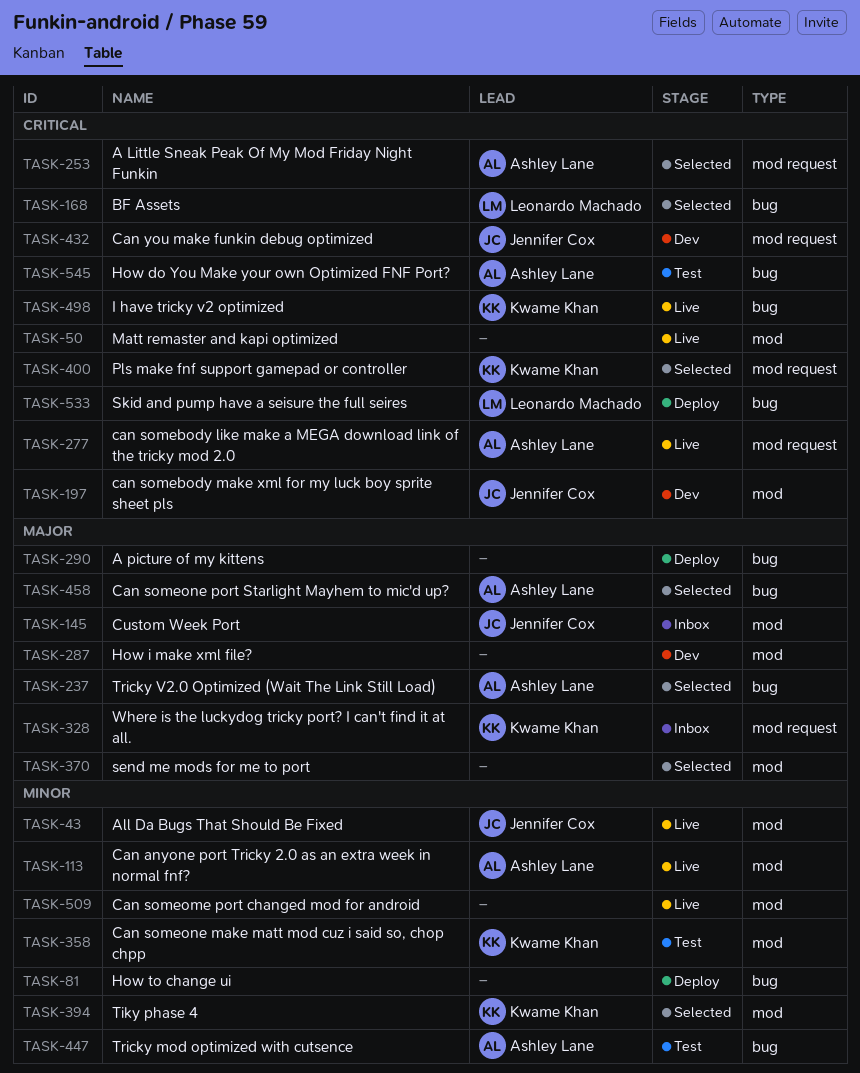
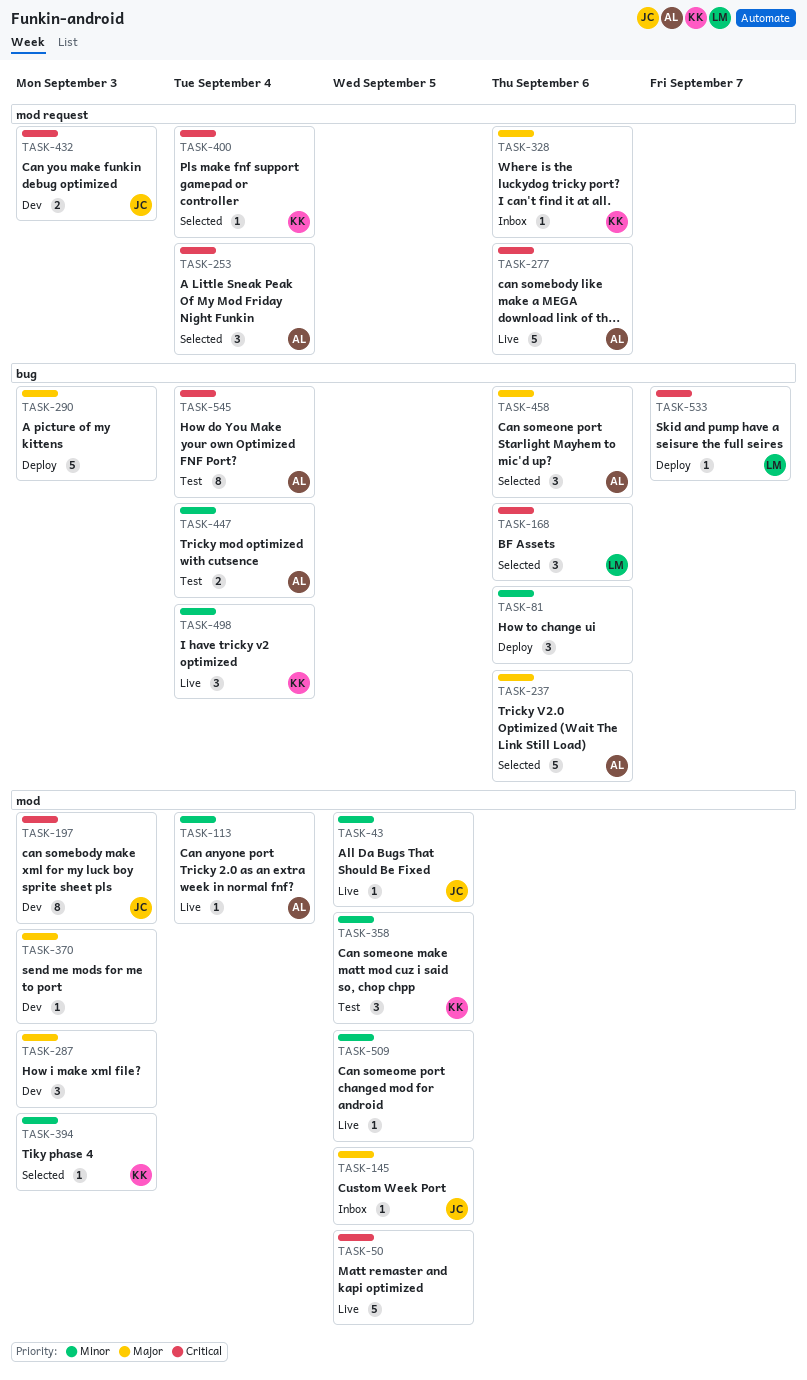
TASK-370, status: Selected -> Dev
TASK-498, priority: Critical -> Minor

